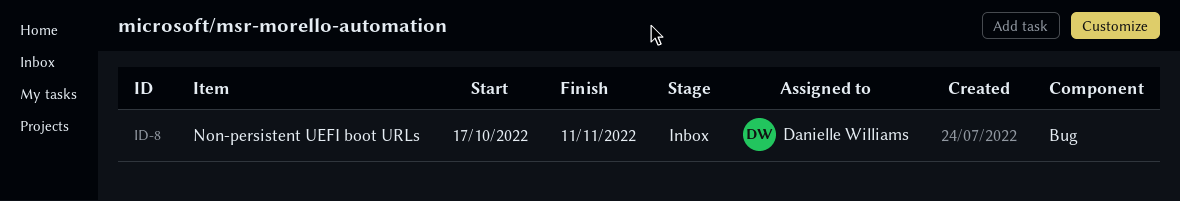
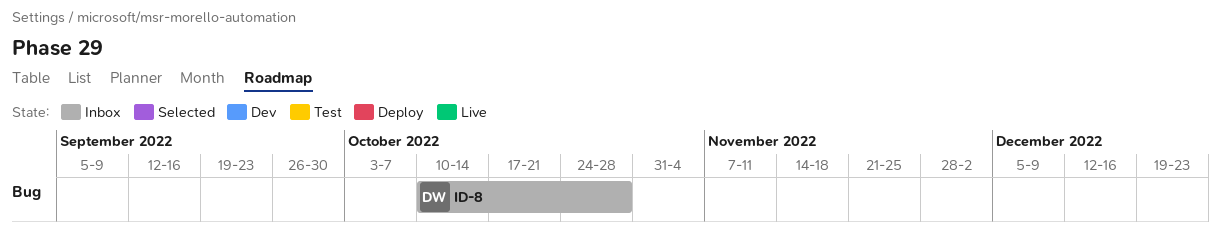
ID-8, start: Oct 17 -> Oct 10
ID-8, due: Nov 11 -> Oct 28

